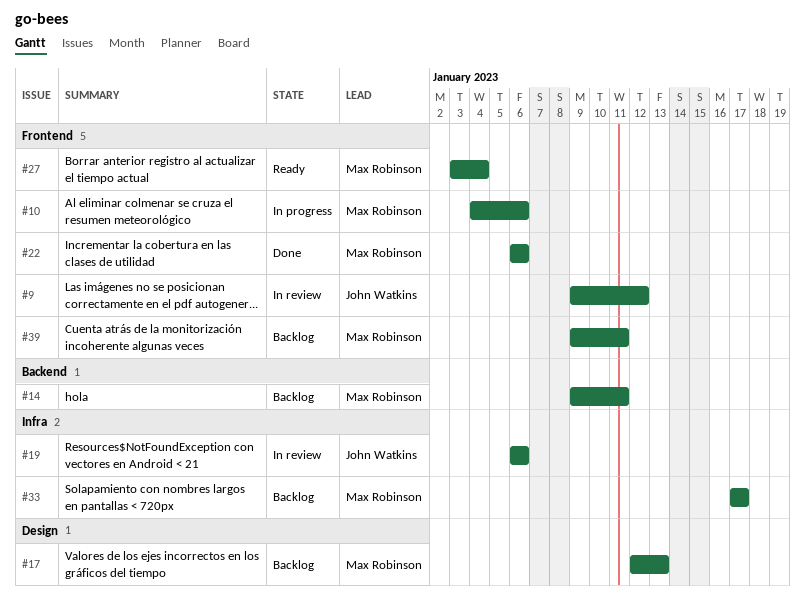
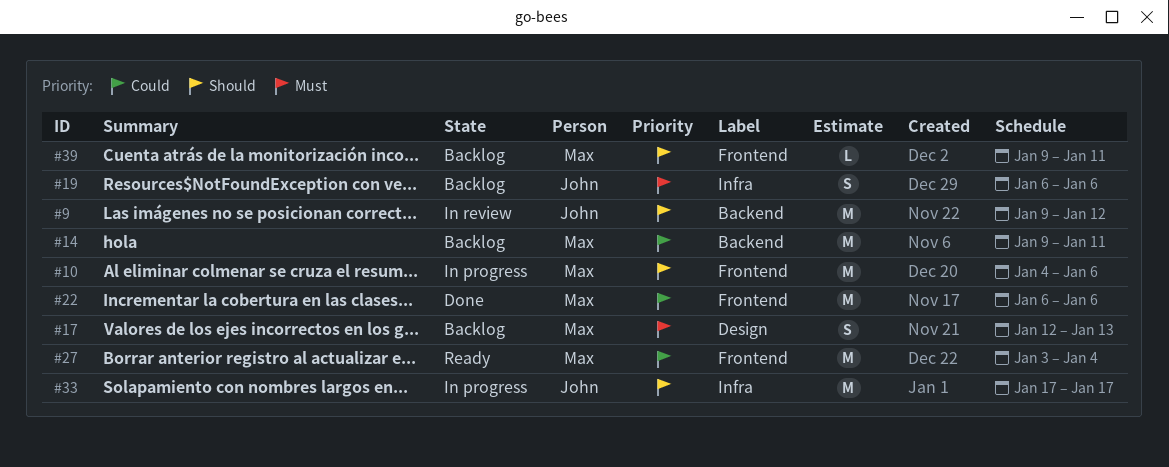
#9, label: Frontend -> Backend
#19, status: In review -> Backlog
#33, status: Backlog -> In progress
#33, owner: Max Robinson -> John Watkins

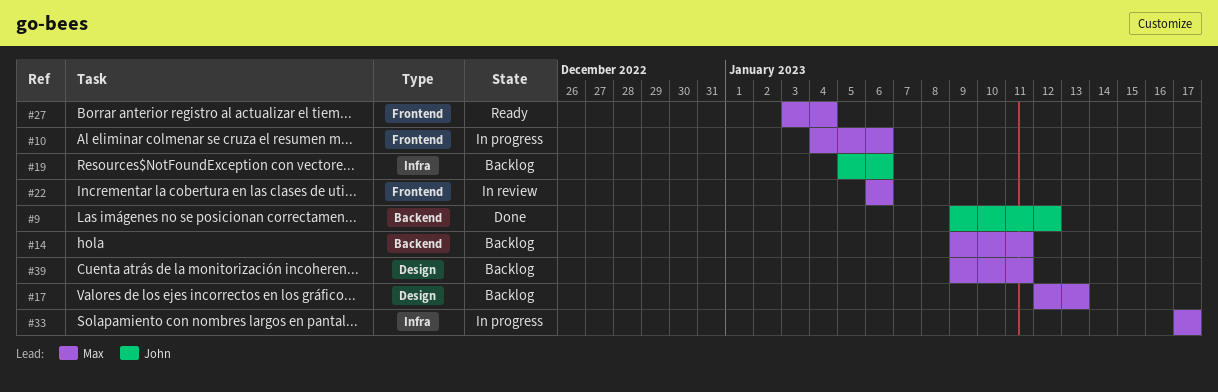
#9, status: In review -> Done
#19, start: Jan 6 -> Jan 5
#22, status: Done -> In review
#33, owner: John -> Max
#39, label: Frontend -> Design

